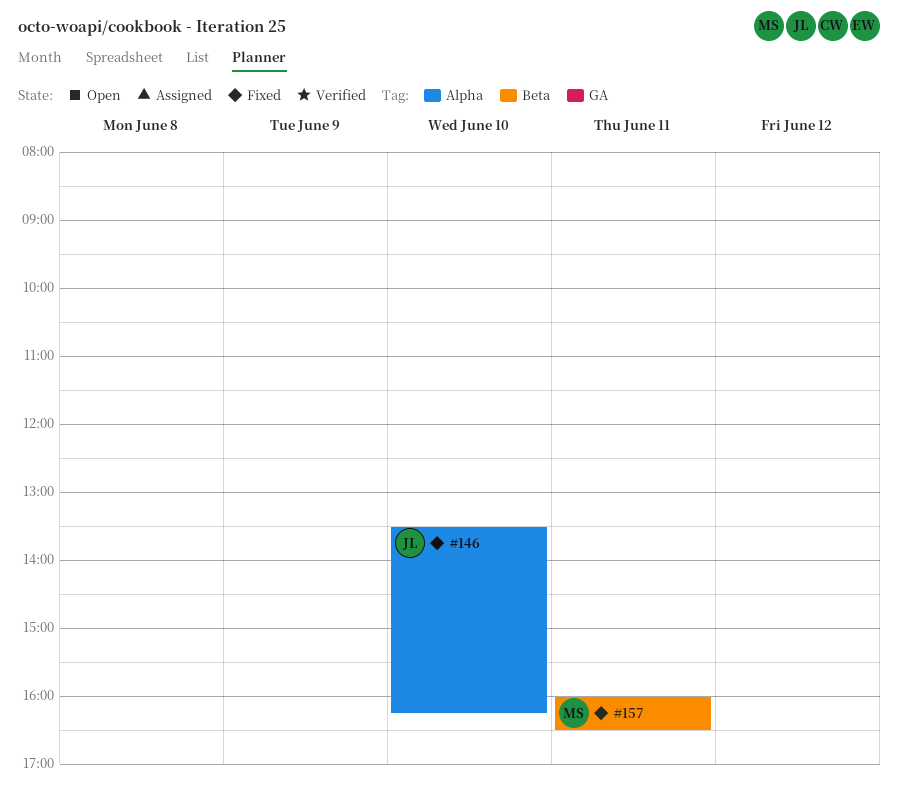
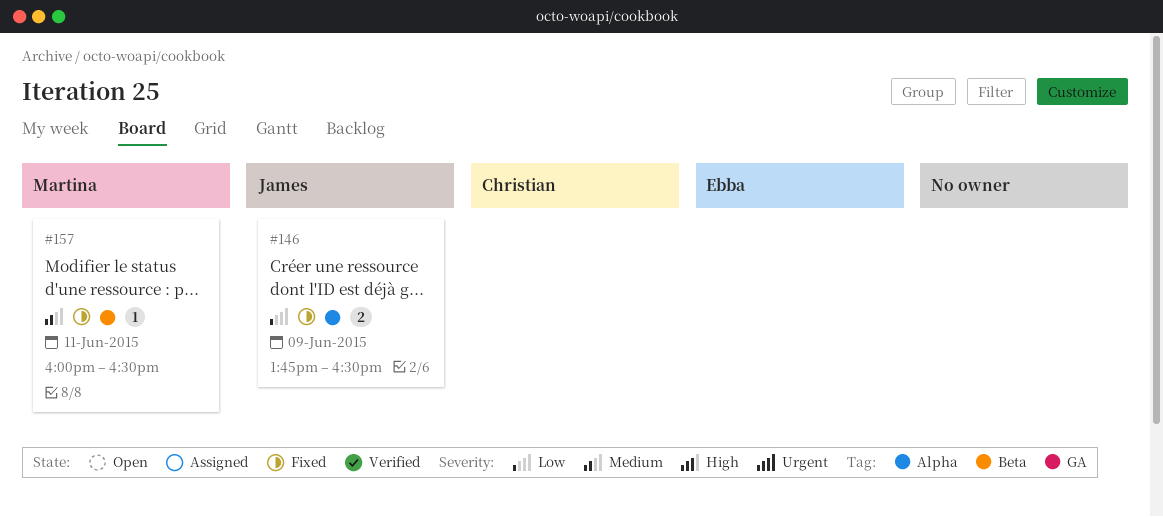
#146, day: Jun 10 -> Jun 9
#146, begins: 13:30 -> 13:45
#146, ends: 16:15 -> 16:30

